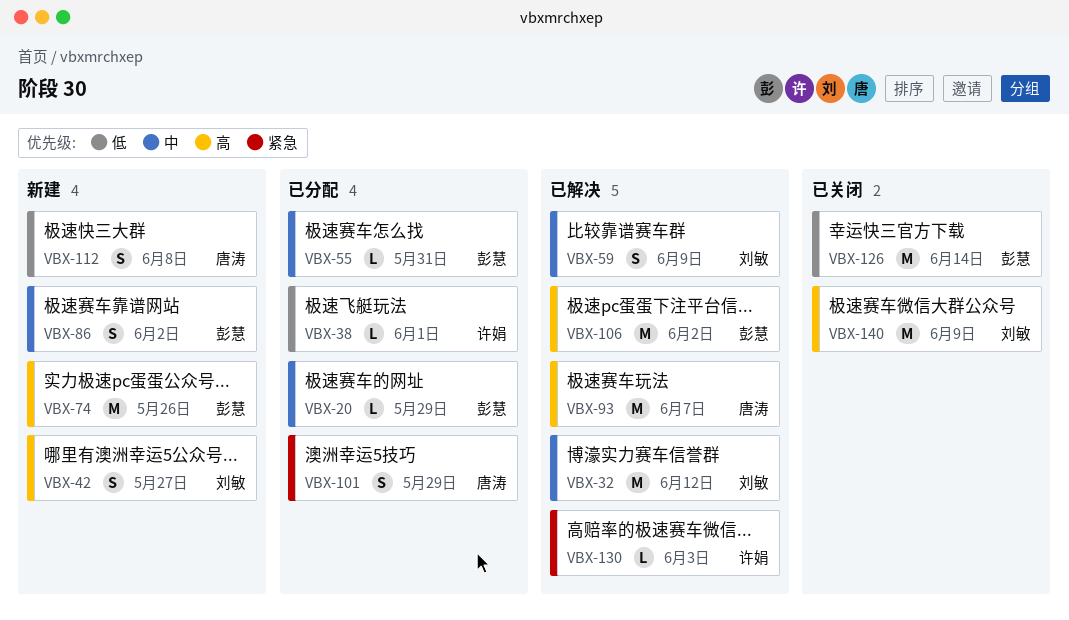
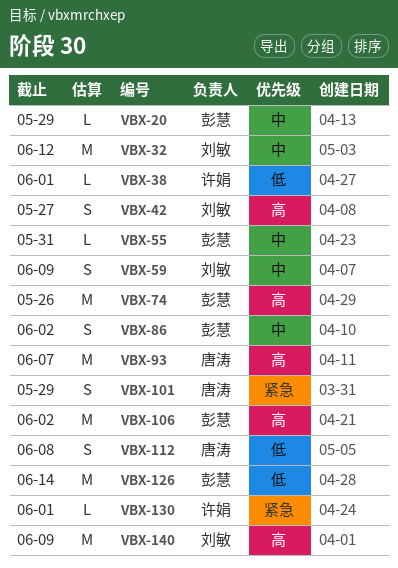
VBX-130, due: Jun 3 -> Jun 1

